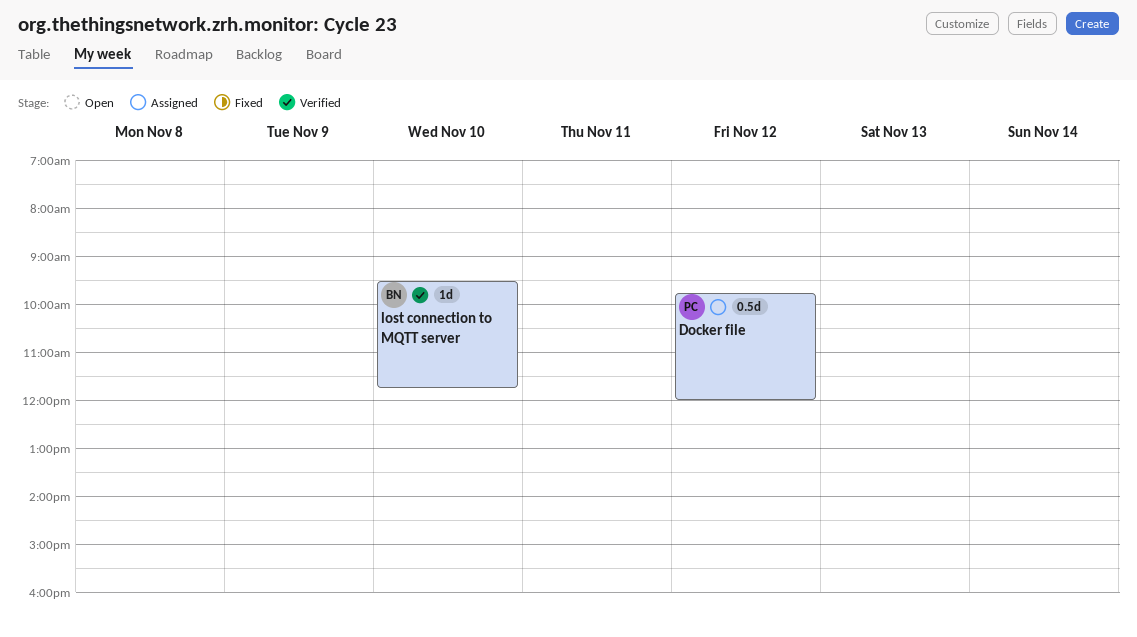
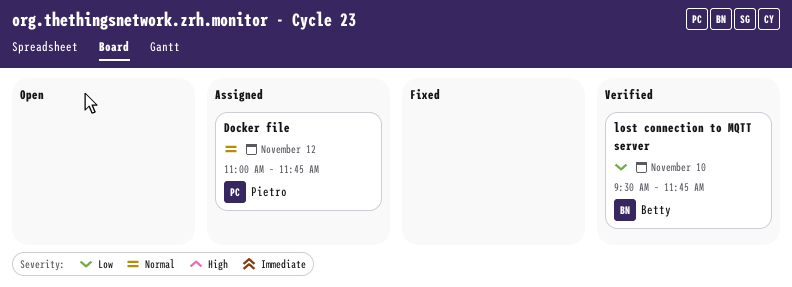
Docker file, begins: 09:45 -> 11:00
Docker file, ends: 12:00 -> 11:45

